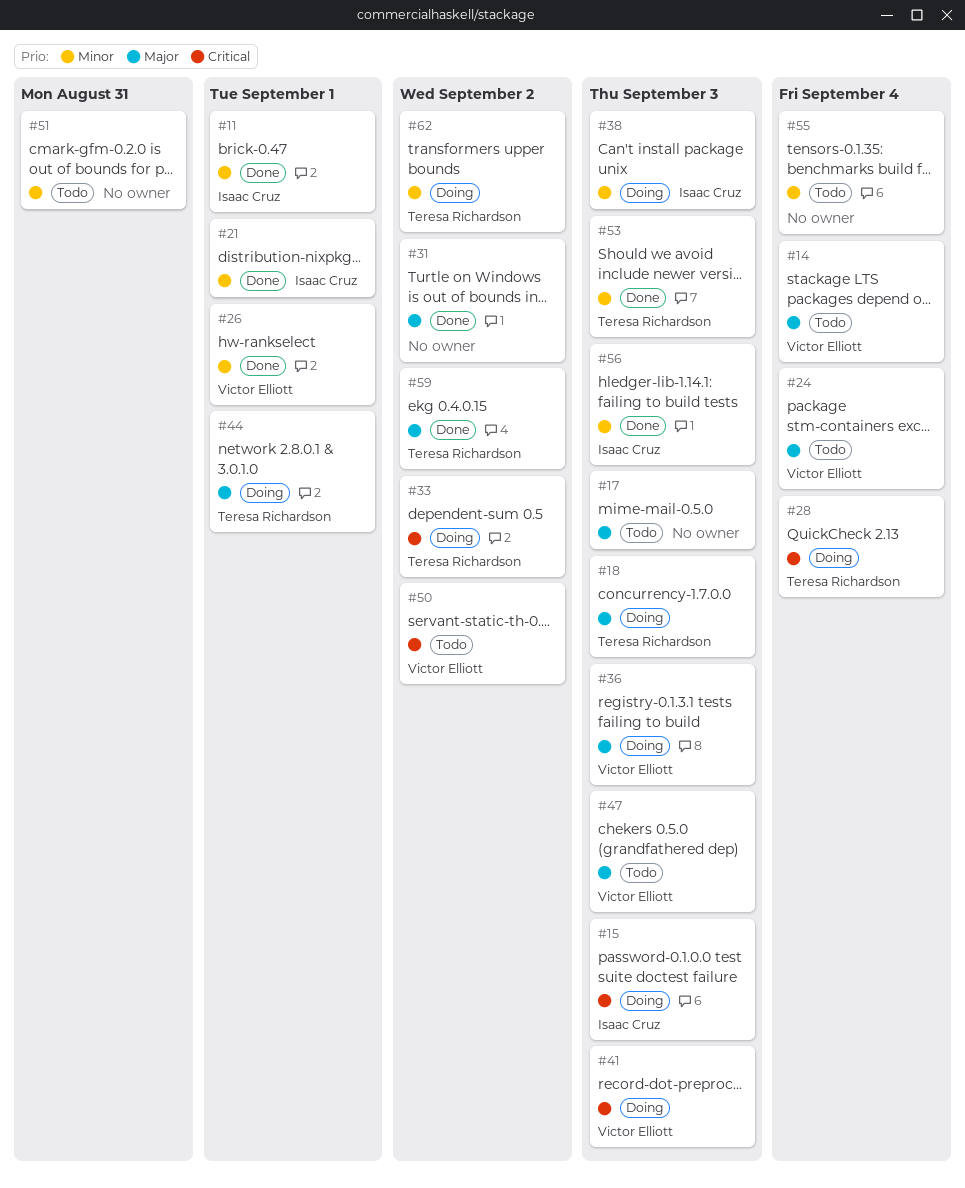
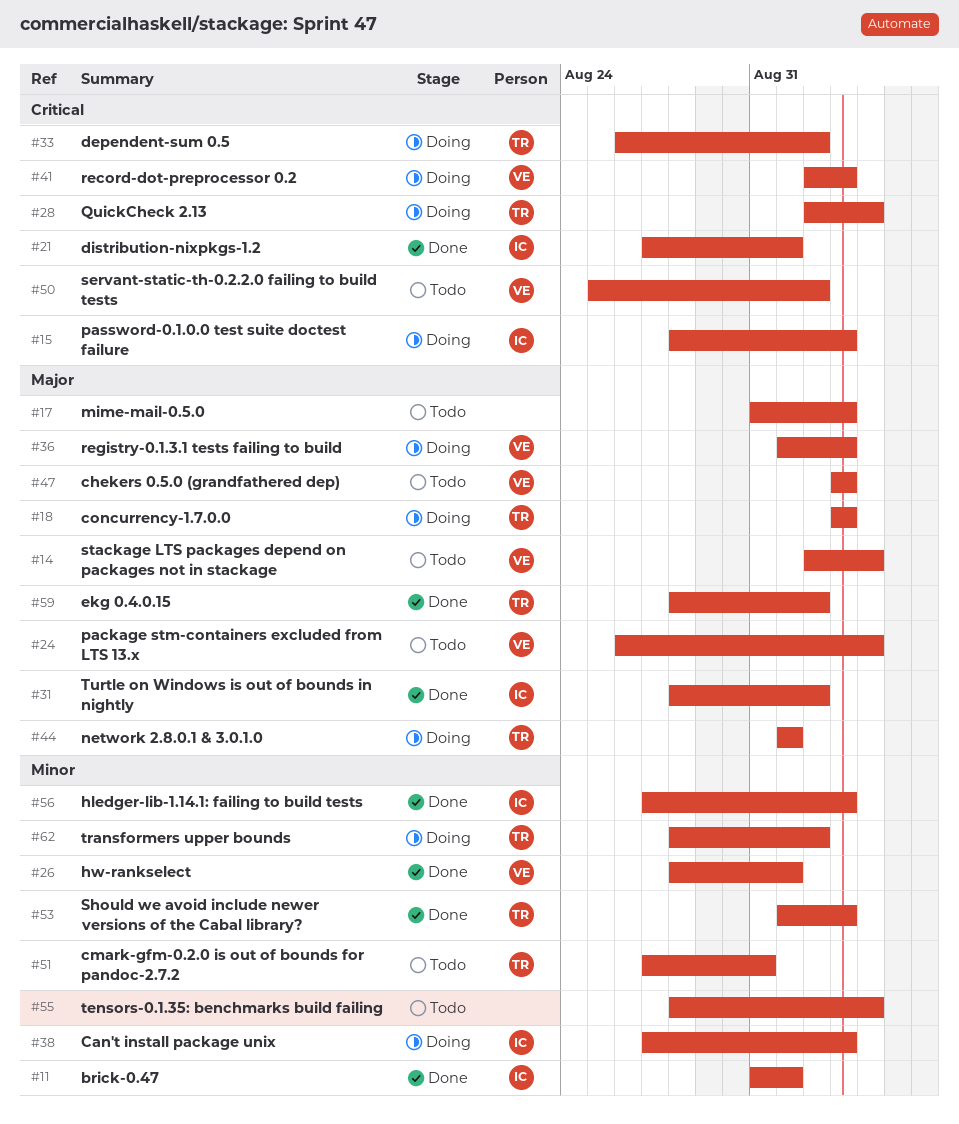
#21, priority: Minor -> Critical
#31, owner: none -> Isaac Cruz
#51, owner: none -> Teresa Richardson

